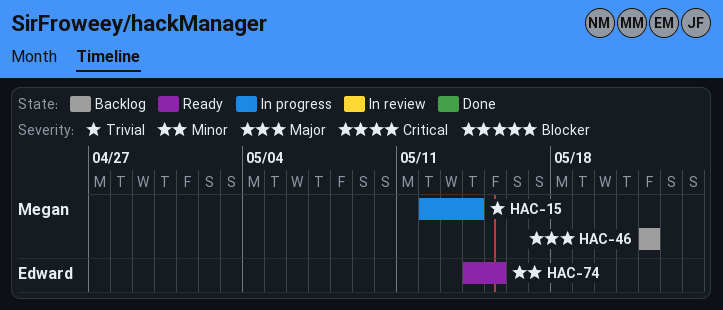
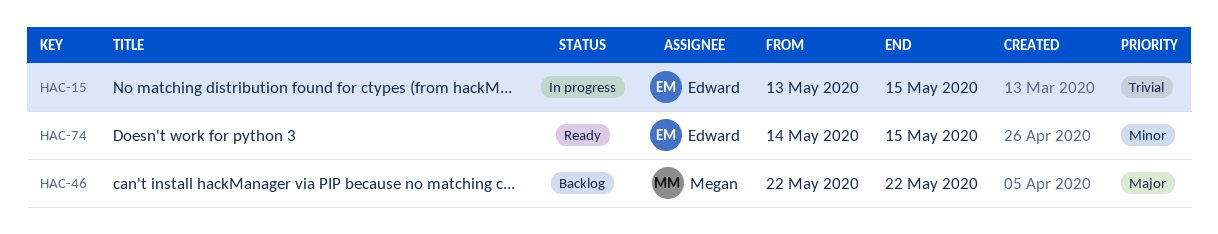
HAC-15, owner: Megan -> Edward
HAC-15, start: May 12 -> May 13
HAC-15, due: May 14 -> May 15

